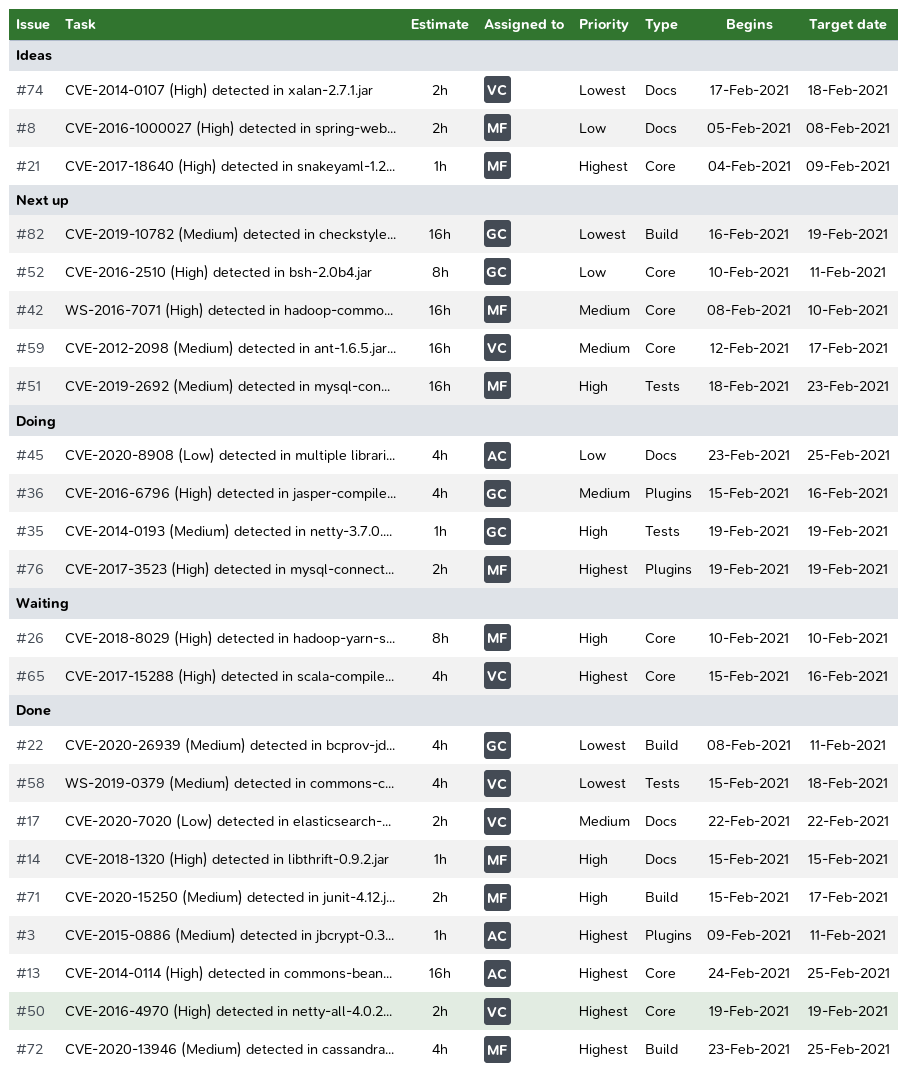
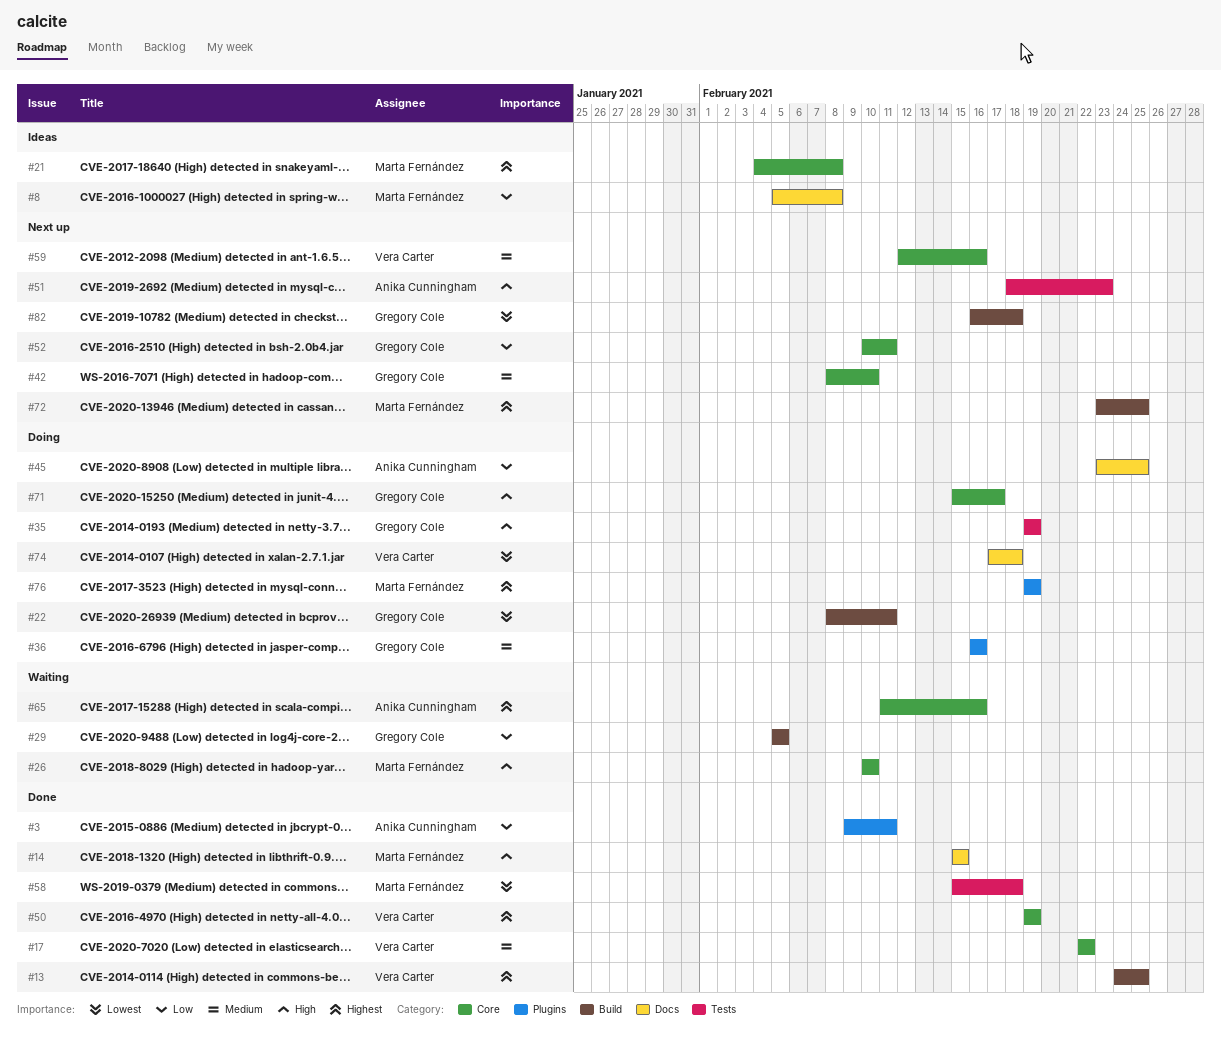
#3, priority: Highest -> Low
#13, owner: Anika Cunningham -> Vera Carter
#13, label: Core -> Build
#17, label: Docs -> Core
#21, due: Feb 9 -> Feb 8
#22, status: Done -> Doing
#29: none -> present
#36, start: Feb 15 -> Feb 16
#42, owner: Marta Fernández -> Gregory Cole
#51, owner: Marta Fernández -> Anika Cunningham
#58, owner: Vera Carter -> Marta Fernández
#59, due: Feb 17 -> Feb 16
#65, owner: Vera Carter -> Anika Cunningham
#65, start: Feb 15 -> Feb 11
#71, status: Done -> Doing
#71, owner: Marta Fernández -> Gregory Cole
#71, label: Build -> Core
#72, status: Done -> Next up
#74, status: Ideas -> Doing
#82, due: Feb 19 -> Feb 18

